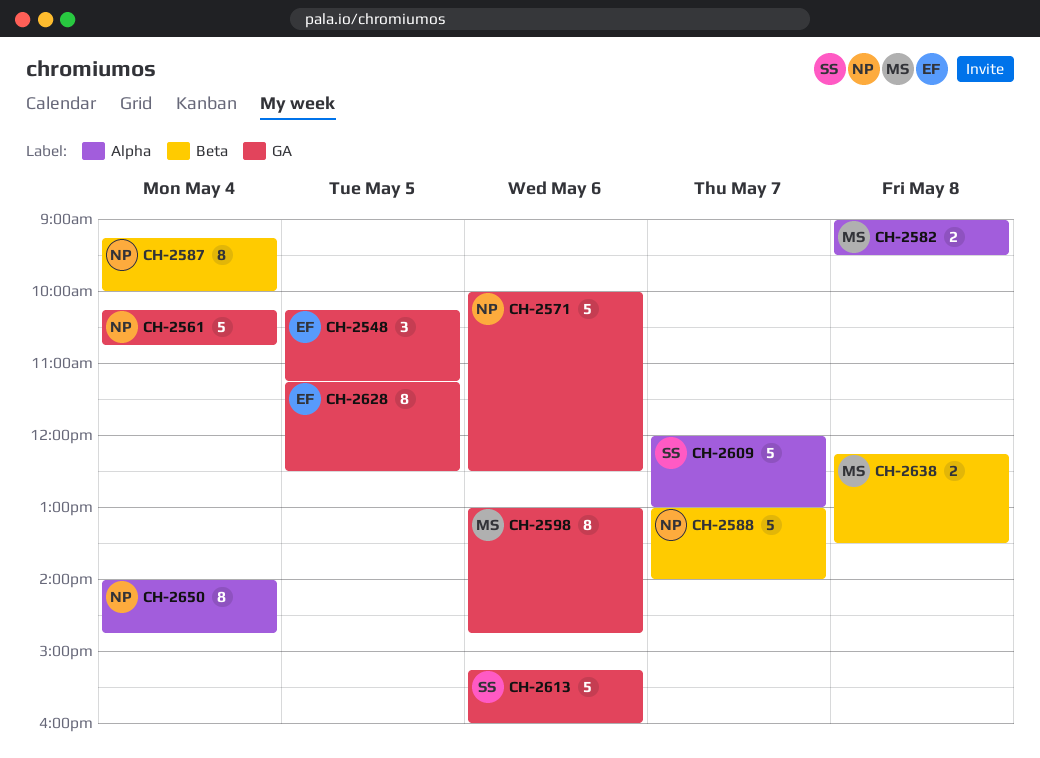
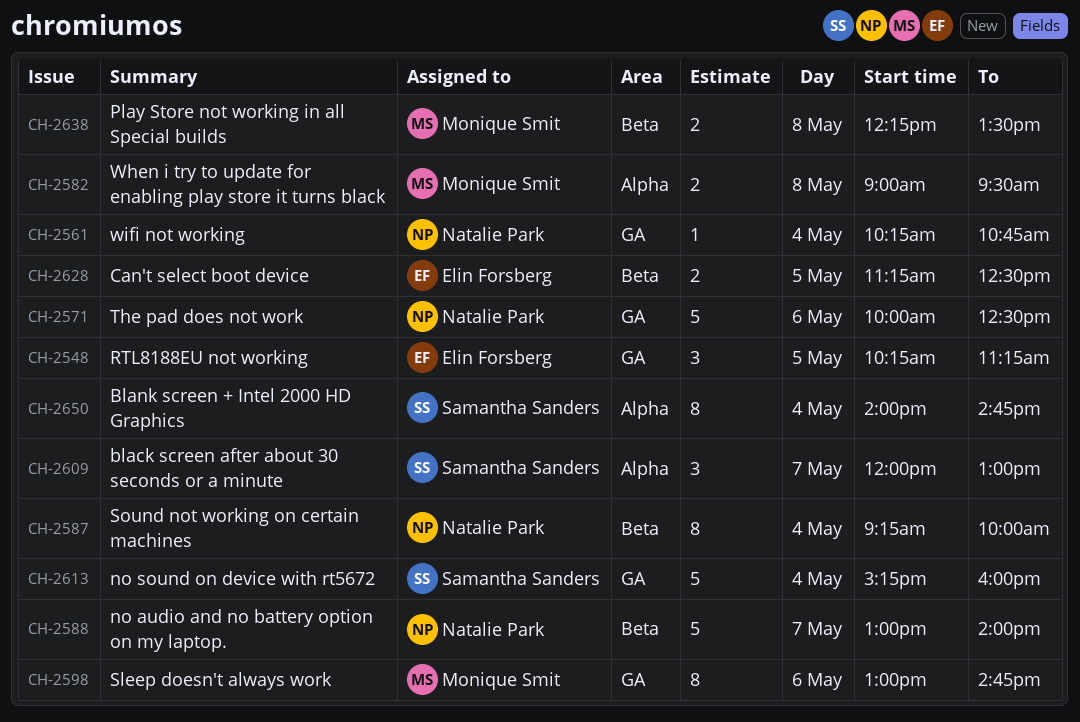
CH-2561, estimate: 5 -> 1
CH-2609, estimate: 5 -> 3
CH-2613, day: May 6 -> May 4
CH-2628, label: GA -> Beta
CH-2628, estimate: 8 -> 2
CH-2650, owner: Natalie Park -> Samantha Sanders

